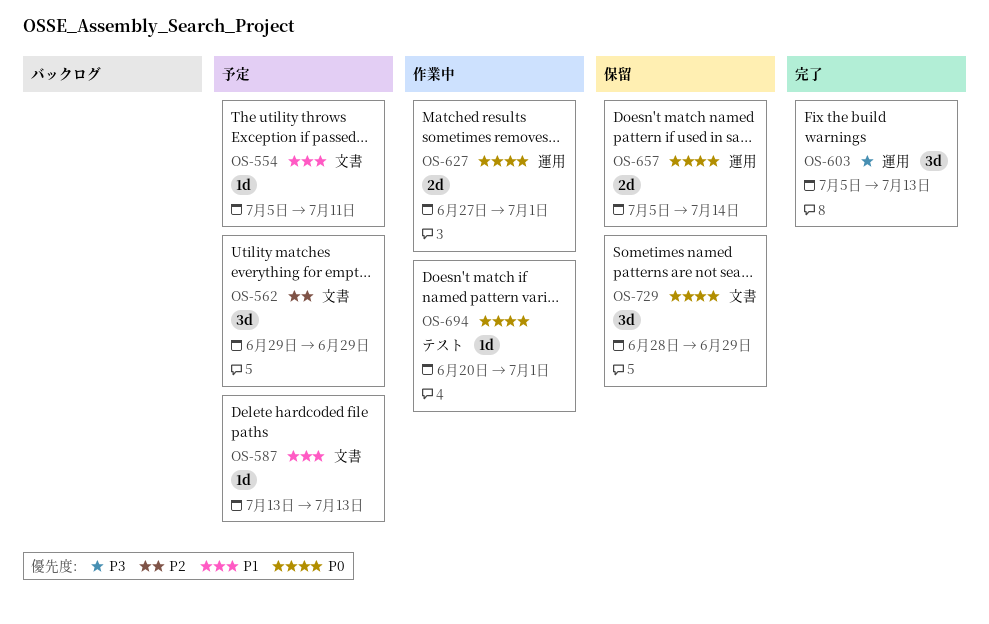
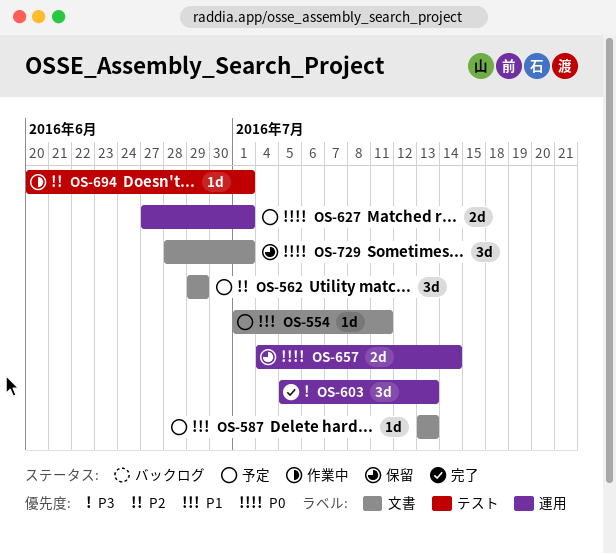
OS-554, start: Jul 5 -> Jul 1
OS-627, status: 作業中 -> 予定
OS-657, start: Jul 5 -> Jul 4
OS-694, priority: P0 -> P2
OS-729, due: Jun 29 -> Jul 1

